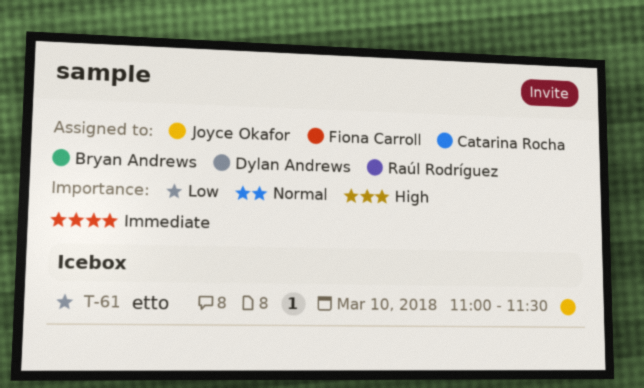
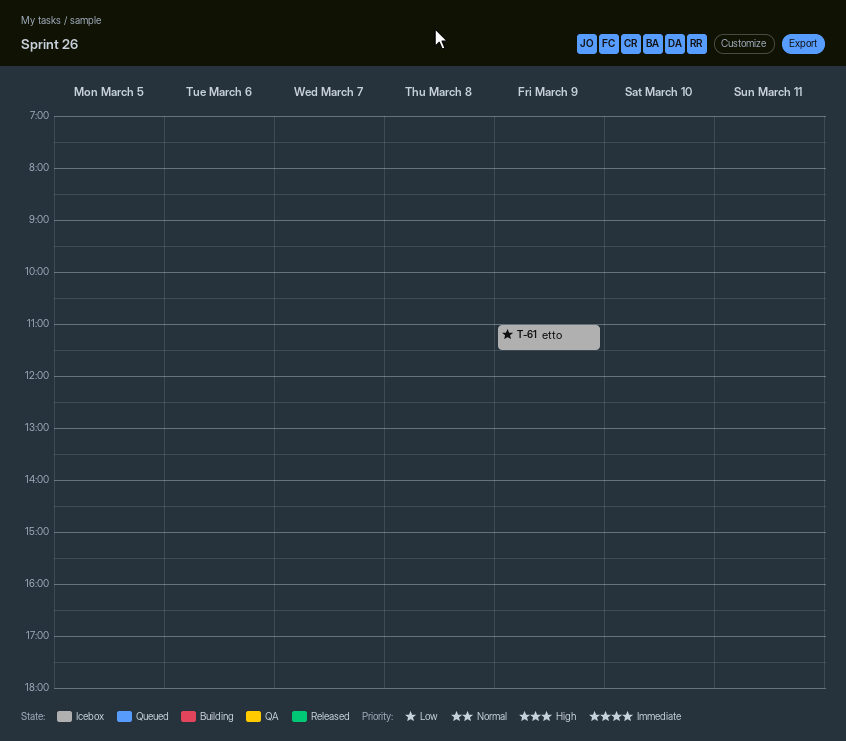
T-61, day: Mar 10 -> Mar 9

